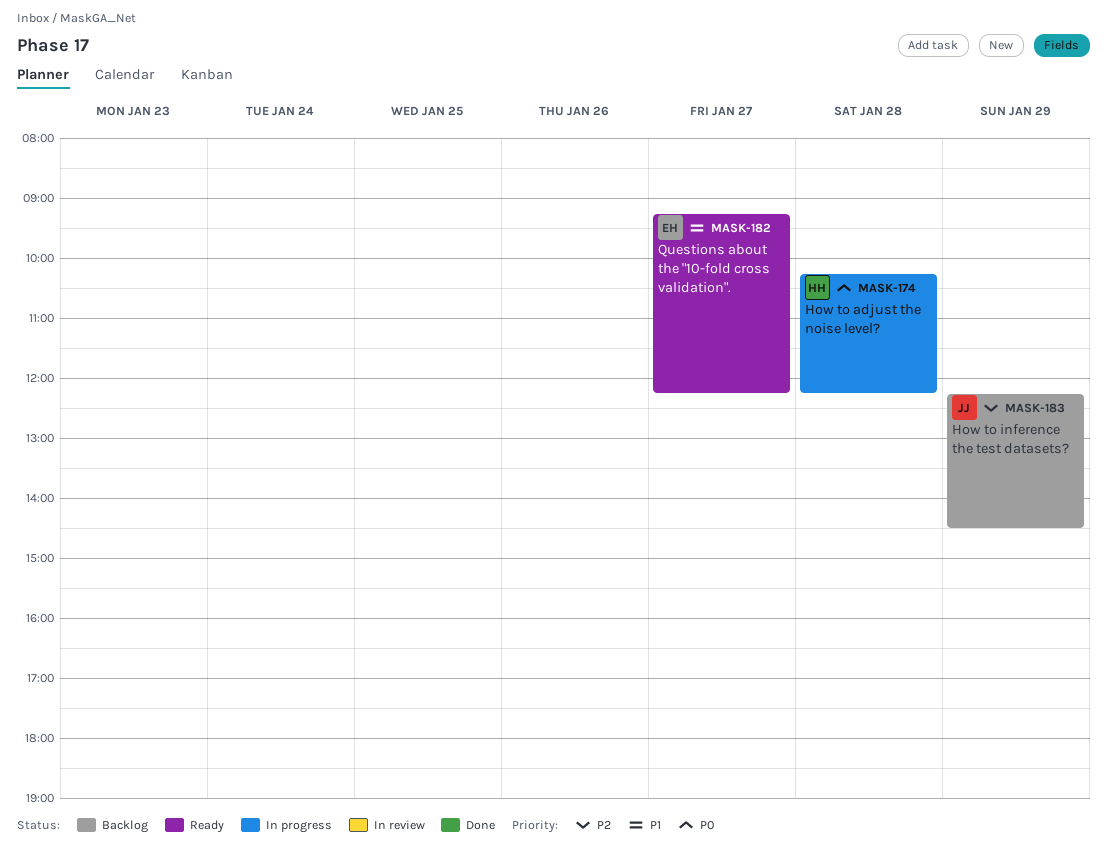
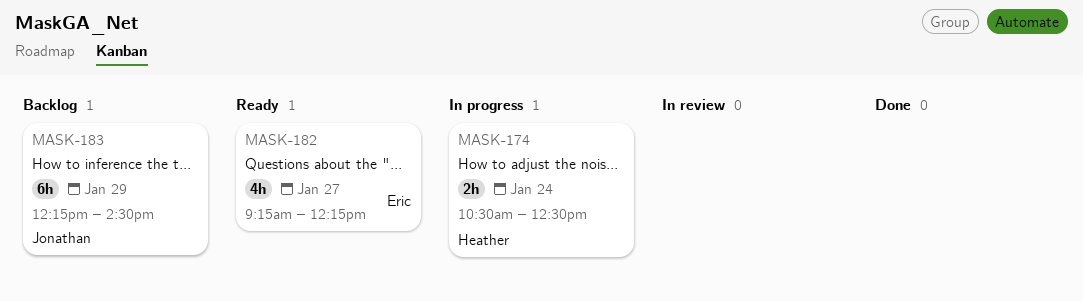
MASK-174, day: Jan 28 -> Jan 24
MASK-174, begins: 10:15 -> 10:30
MASK-174, ends: 12:15 -> 12:30

